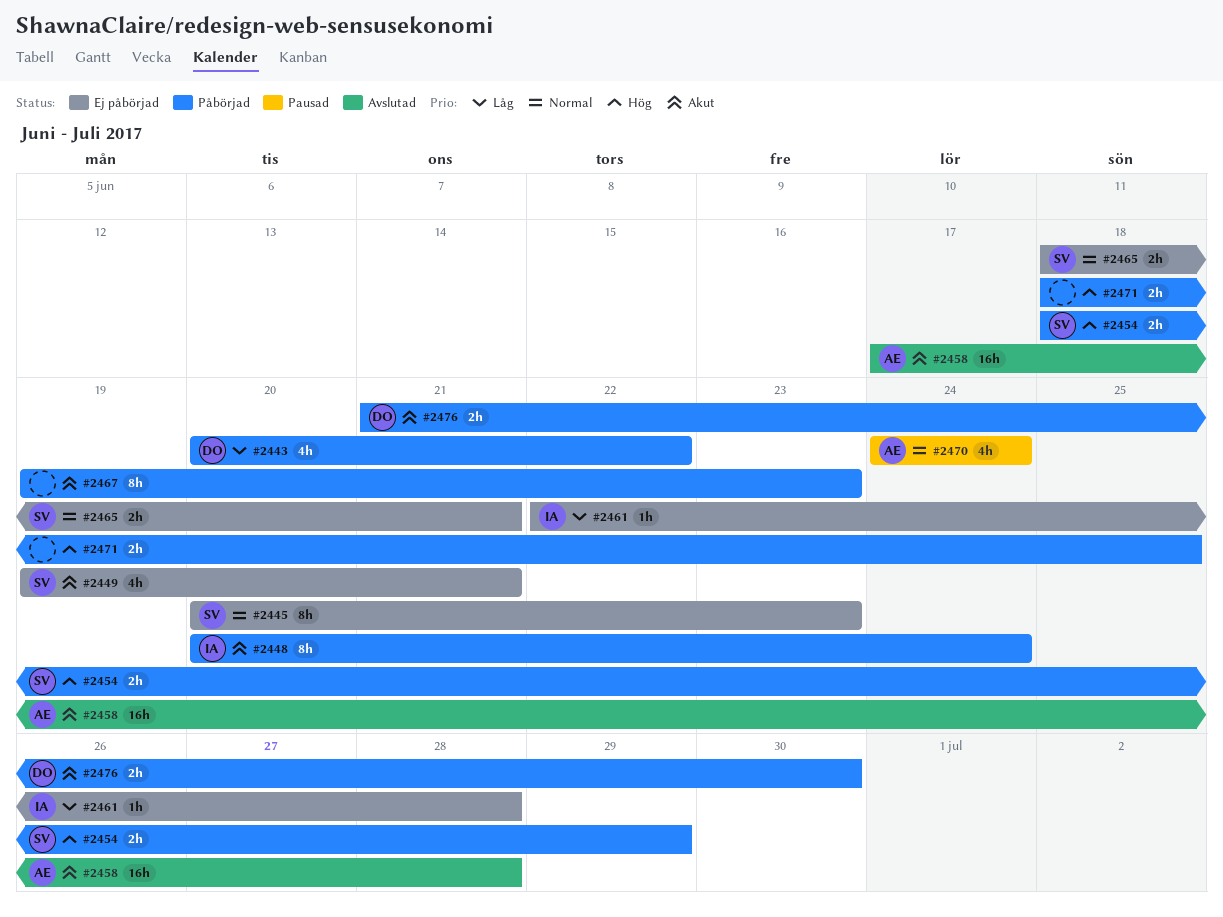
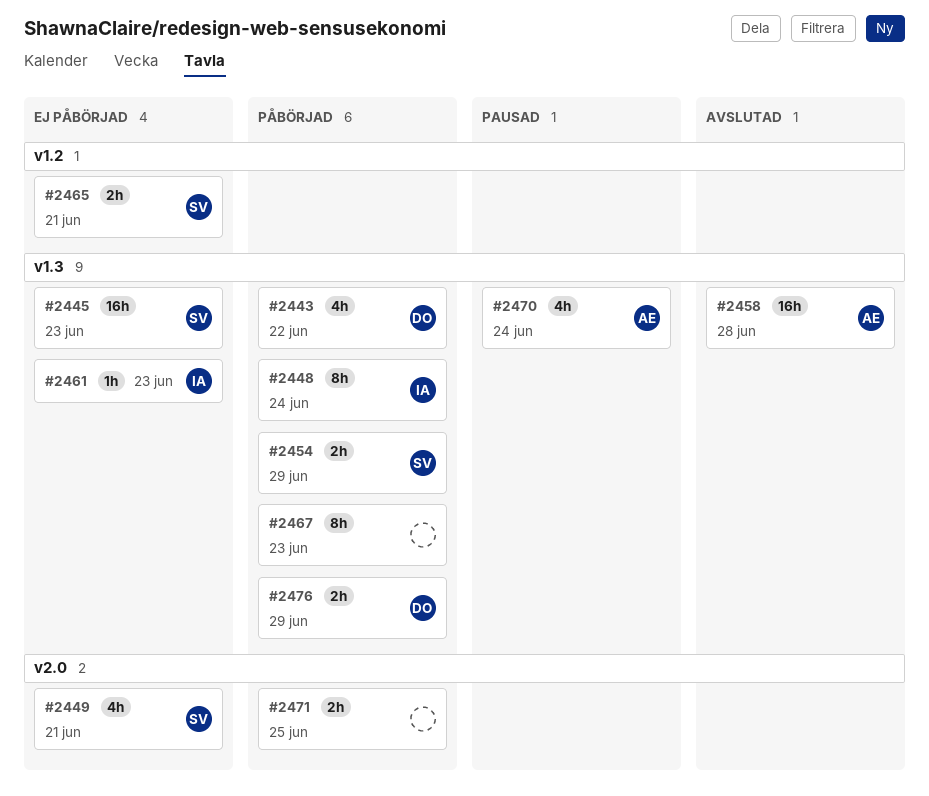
#2445, estimate: 8h -> 16h
#2461, due: Jun 28 -> Jun 23
#2476, due: Jun 30 -> Jun 29

